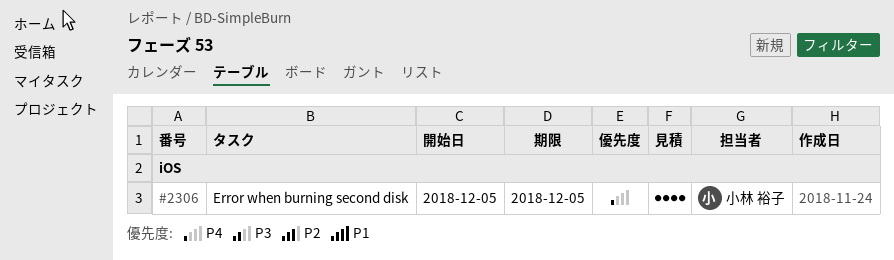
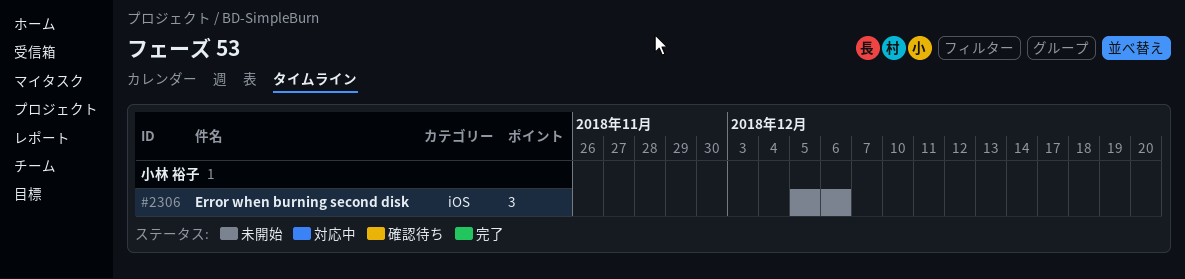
#2306, estimate: 4 -> 3
#2306, due: Dec 5 -> Dec 6

